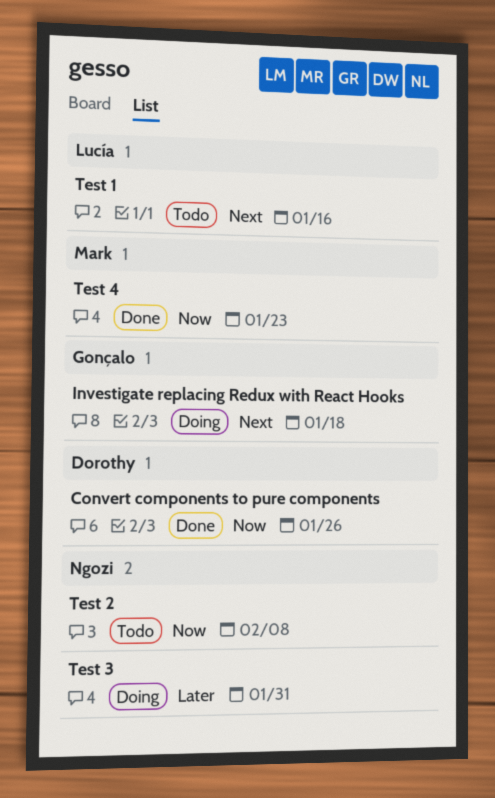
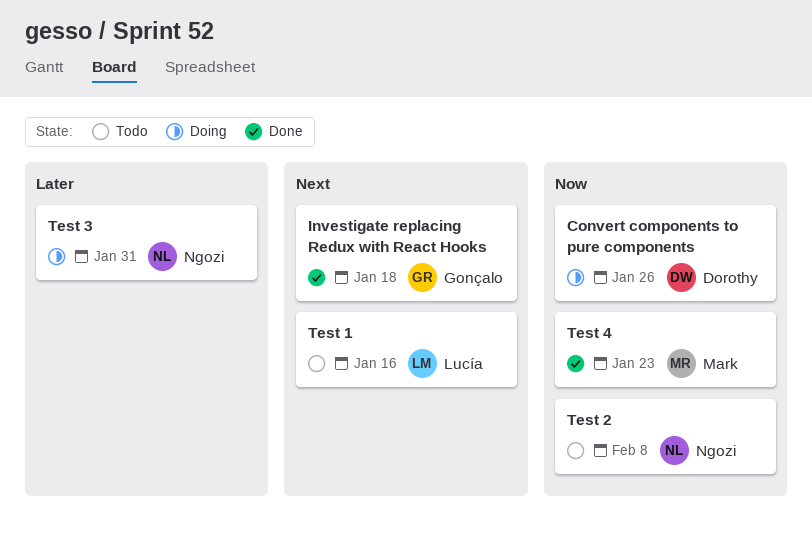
Convert components to pure components, status: Done -> Doing
Investigate replacing Redux with React Hooks, status: Doing -> Done

